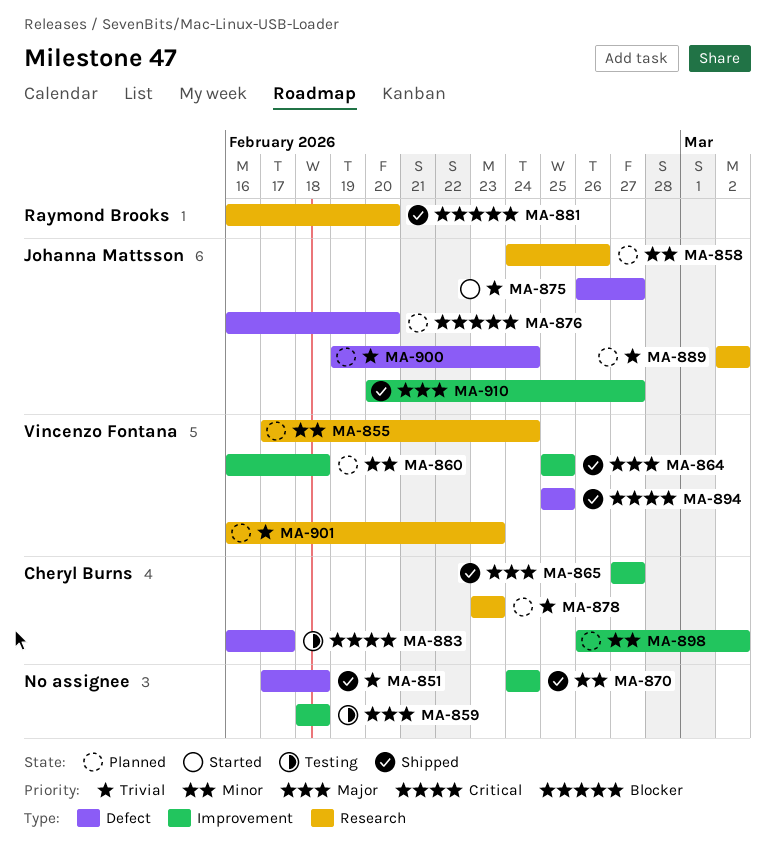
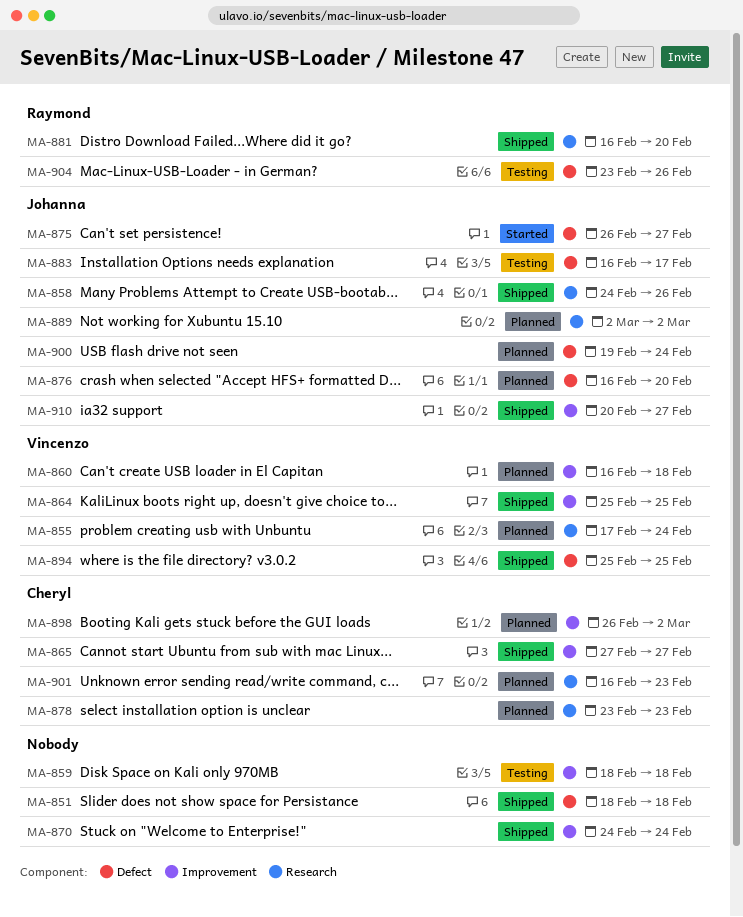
MA-851, start: Feb 17 -> Feb 18
MA-858, status: Planned -> Shipped
MA-883, owner: Cheryl Burns -> Johanna Mattsson
MA-901, owner: Vincenzo Fontana -> Cheryl Burns
MA-904: none -> present

